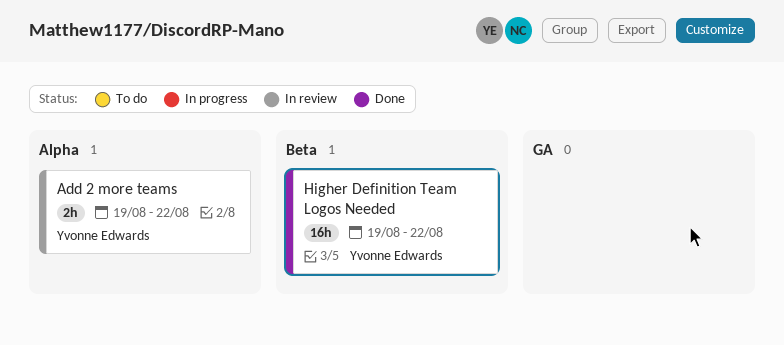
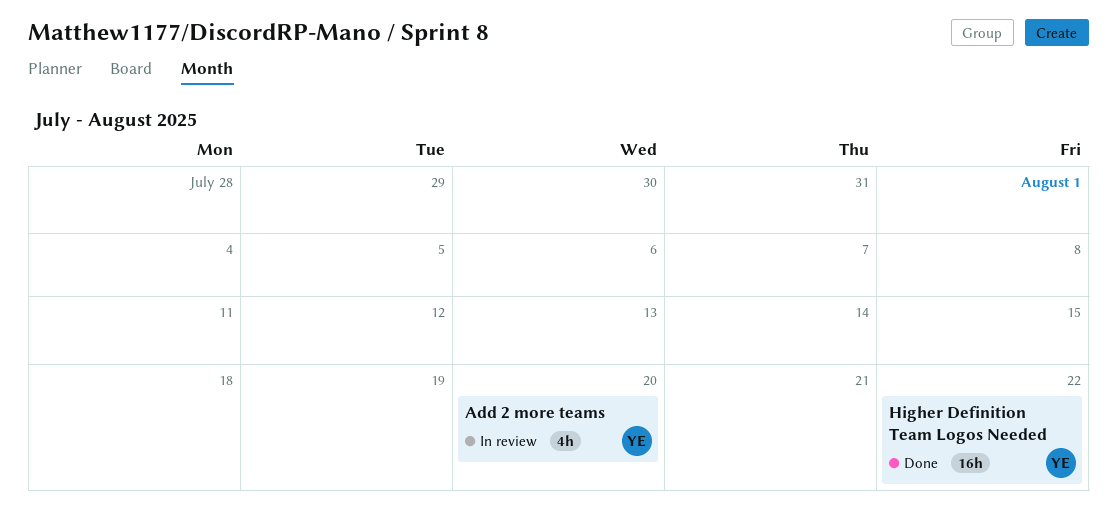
Add 2 more teams, estimate: 2h -> 4h
Add 2 more teams, due: Aug 22 -> Aug 20

